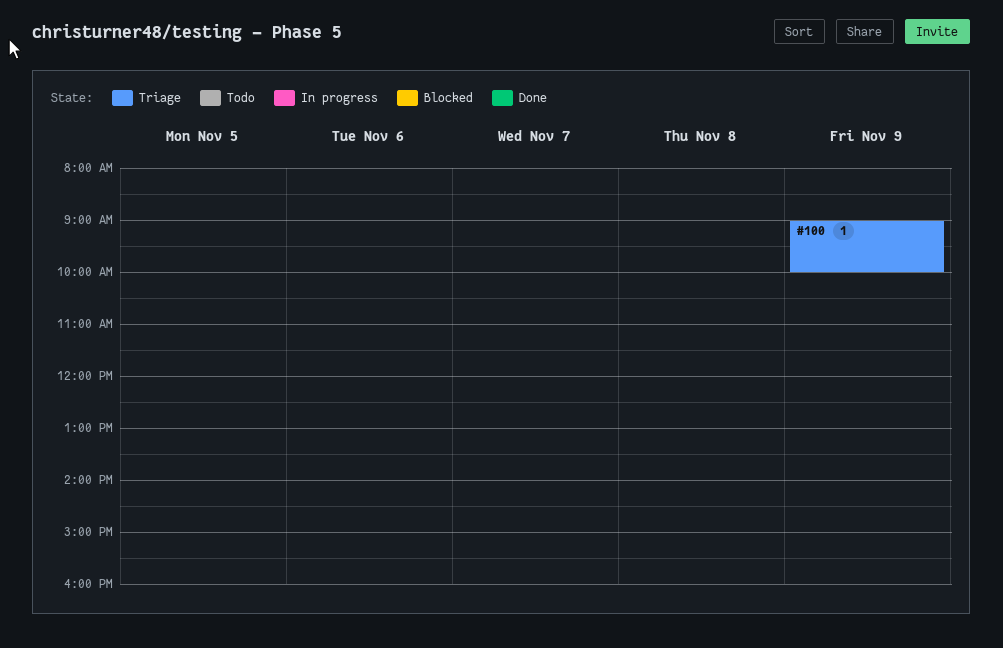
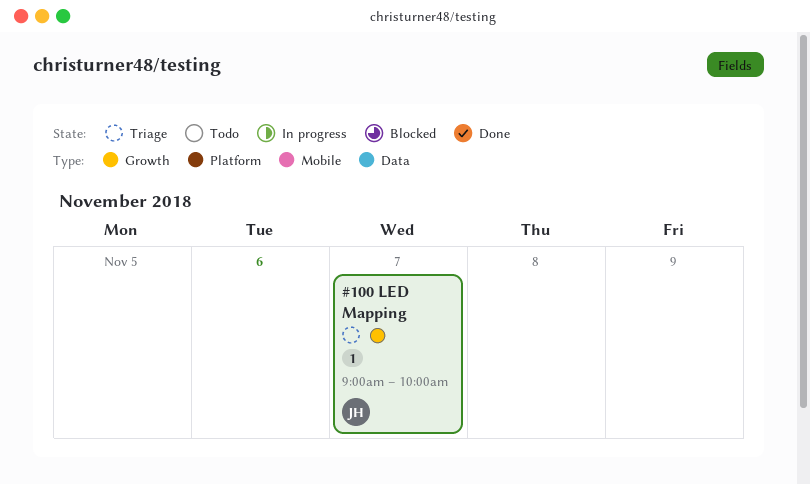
#100, day: Nov 9 -> Nov 7

